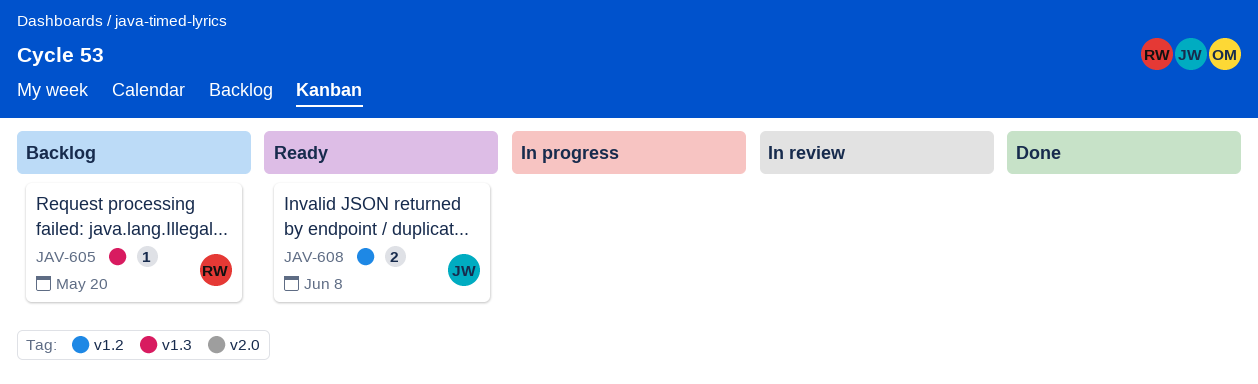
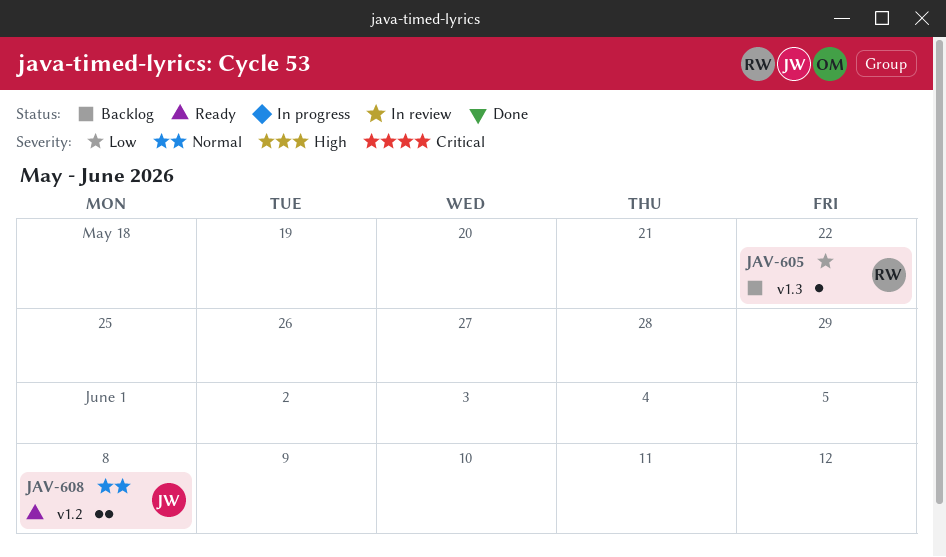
JAV-605, due: May 20 -> May 22

